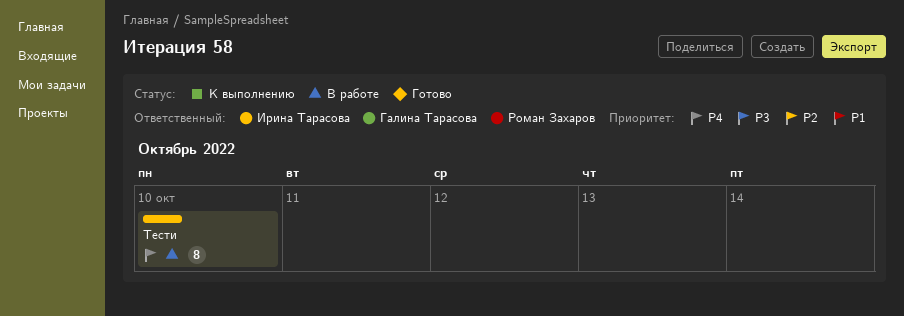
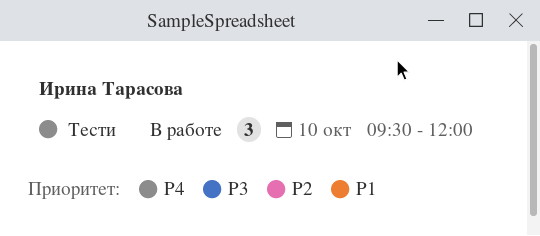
Тести, estimate: 8 -> 3

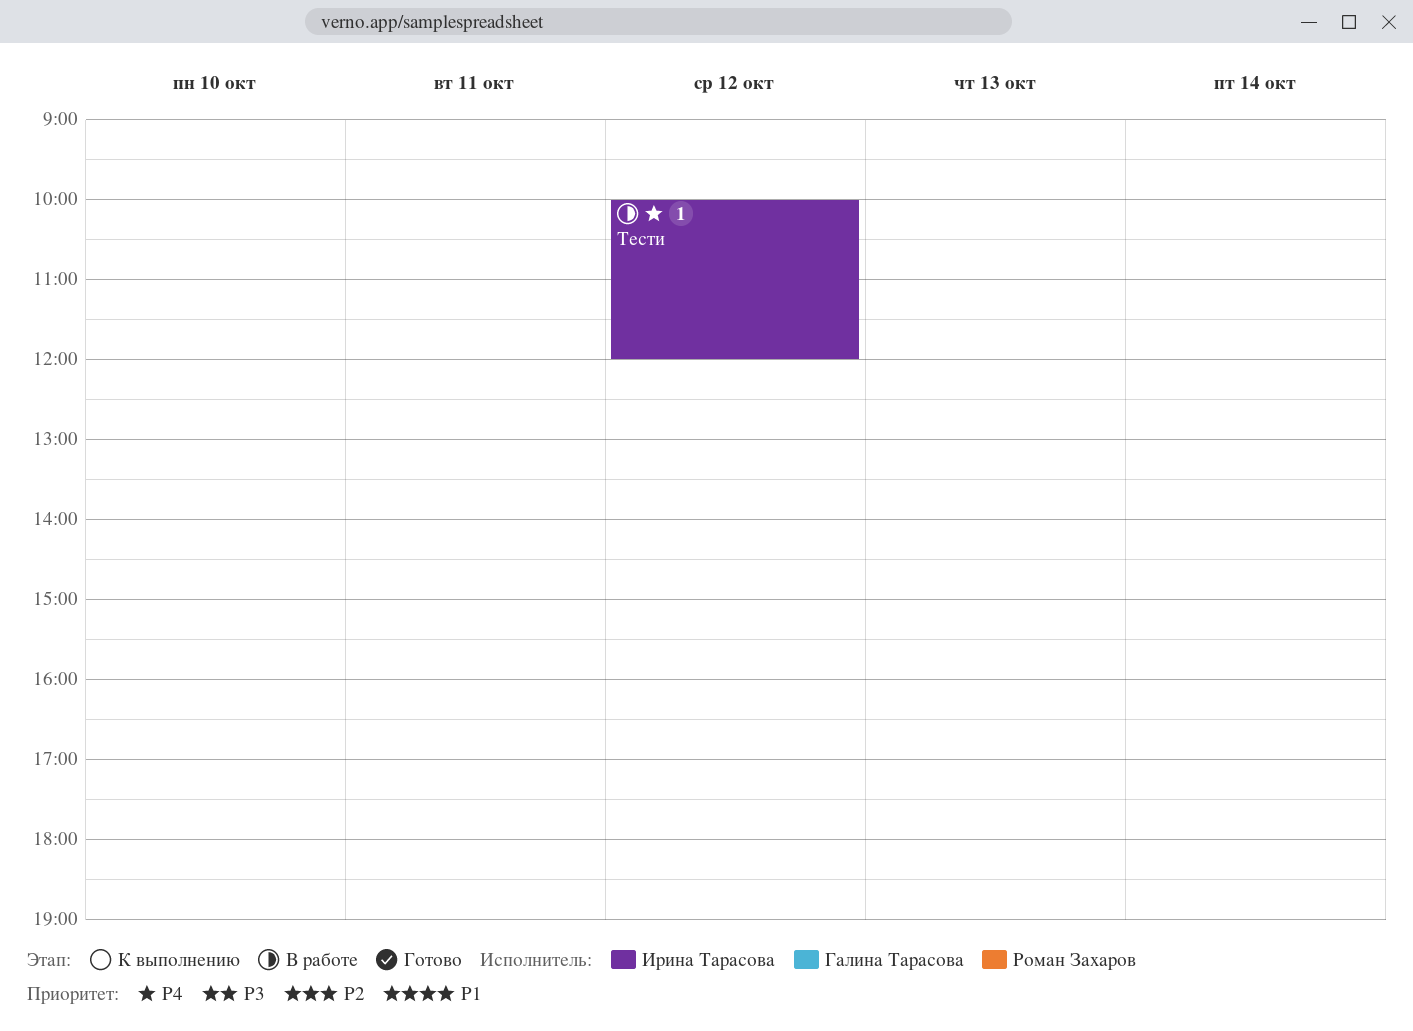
Тести, estimate: 3 -> 1
Тести, day: Oct 10 -> Oct 12
Тести, begins: 09:30 -> 10:00

